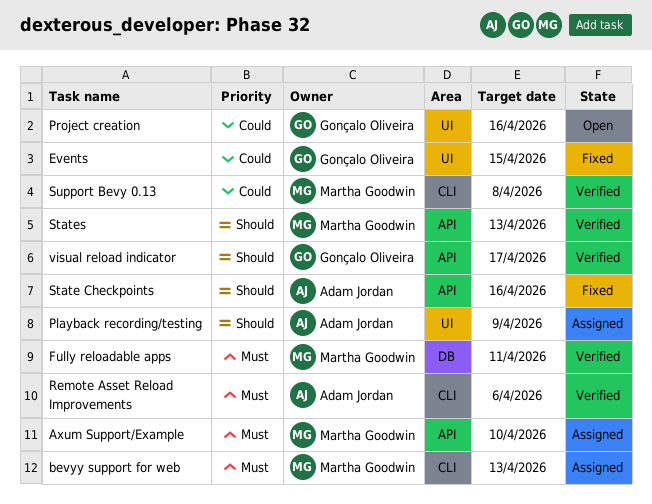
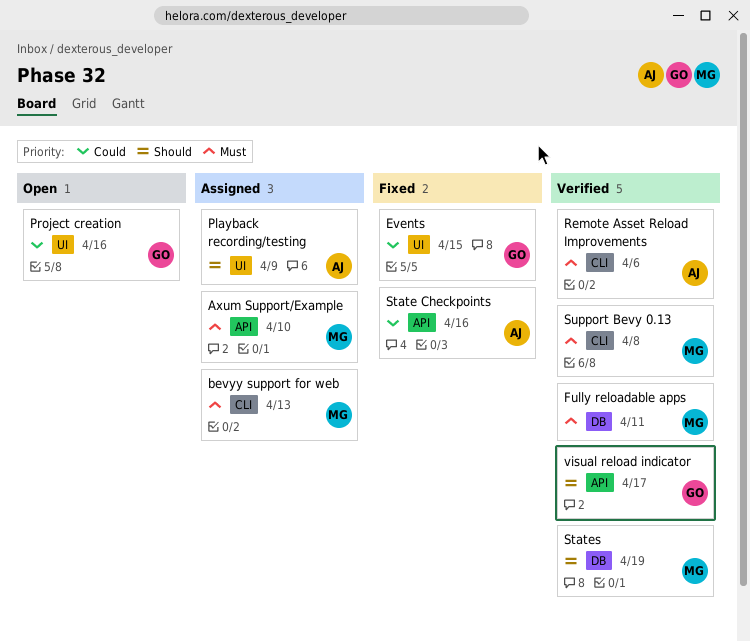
State Checkpoints, priority: Should -> Could
States, label: API -> DB
States, due: Apr 13 -> Apr 19
Support Bevy 0.13, priority: Could -> Must

